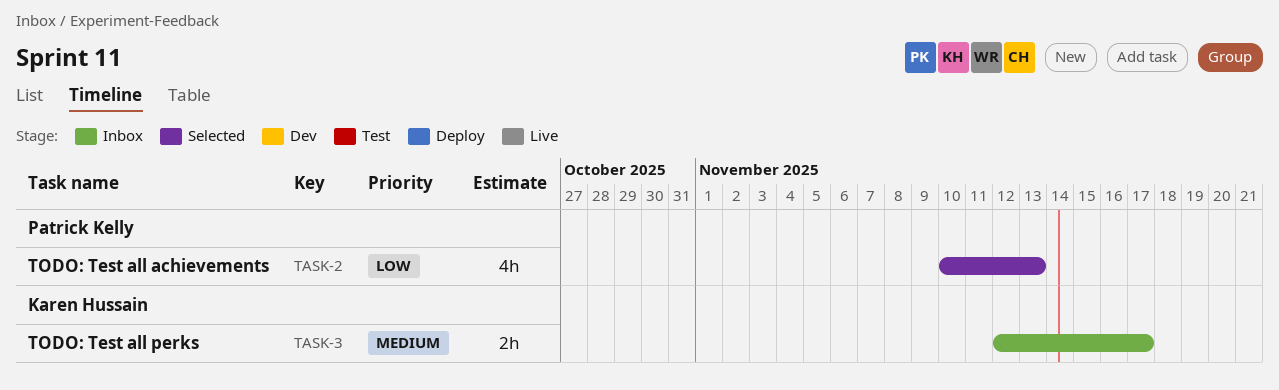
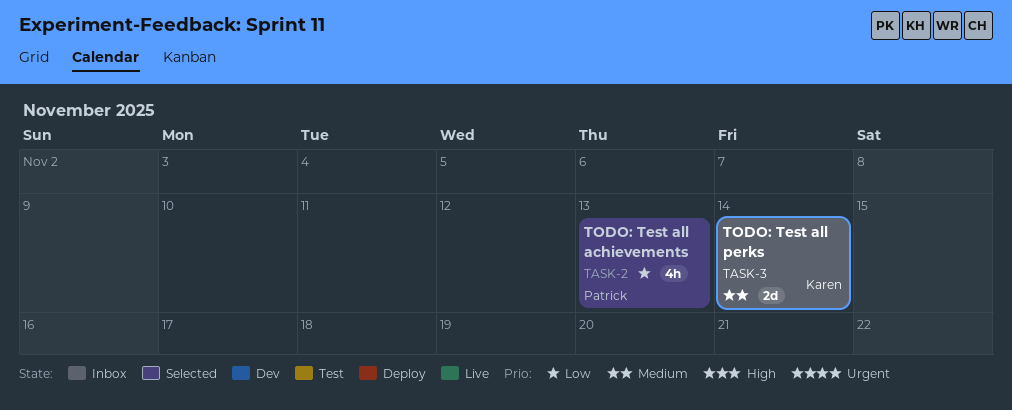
TASK-3, estimate: 2h -> 2d
TASK-3, due: Nov 17 -> Nov 14

